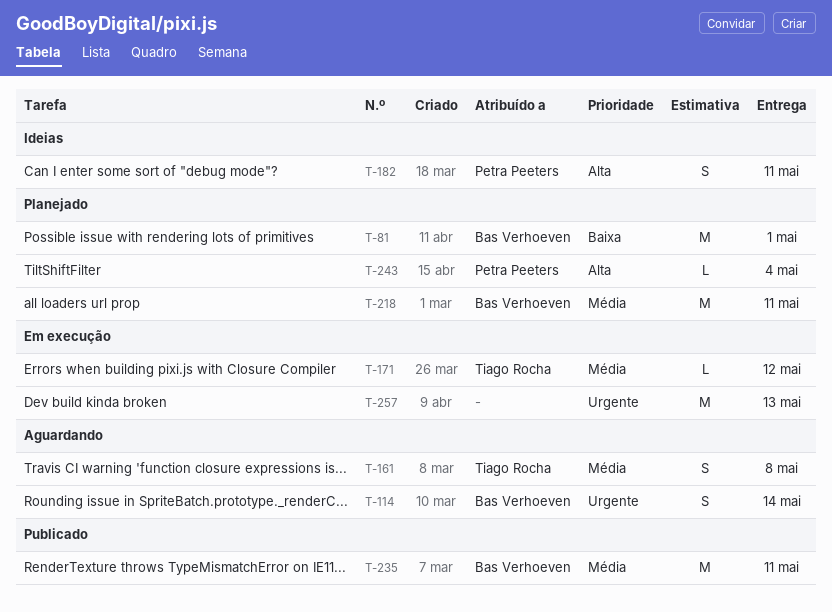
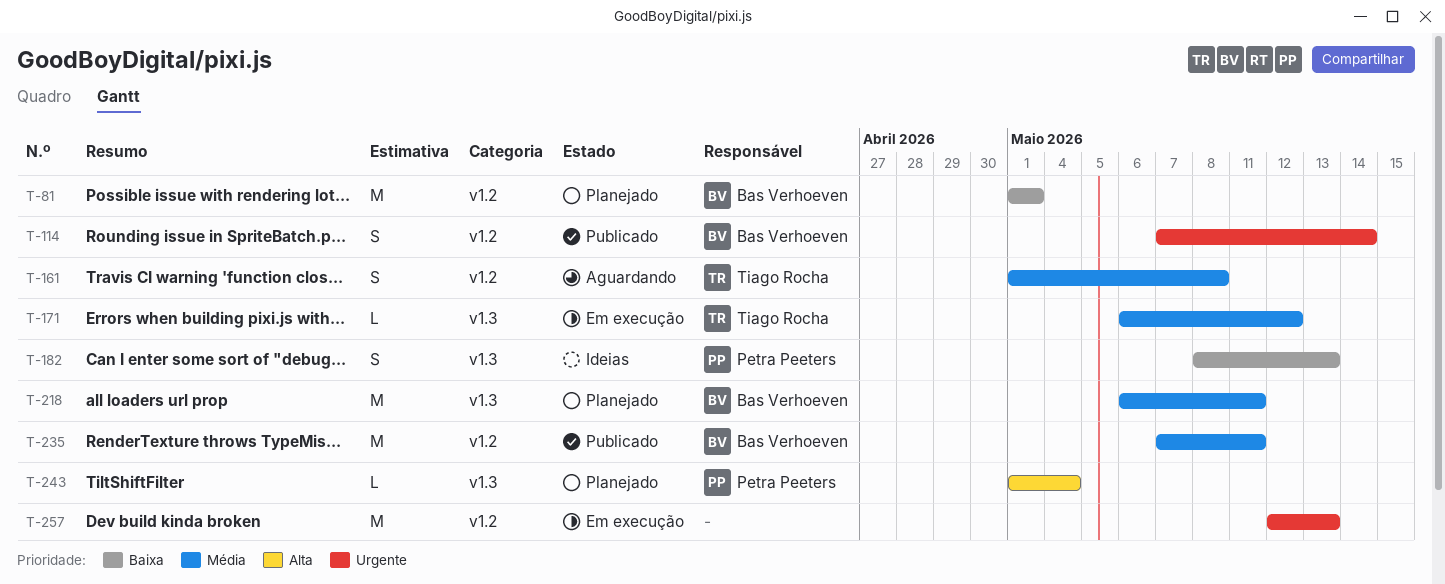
T-114, status: Aguardando -> Publicado
T-182, priority: Alta -> Baixa
T-182, due: May 11 -> May 13

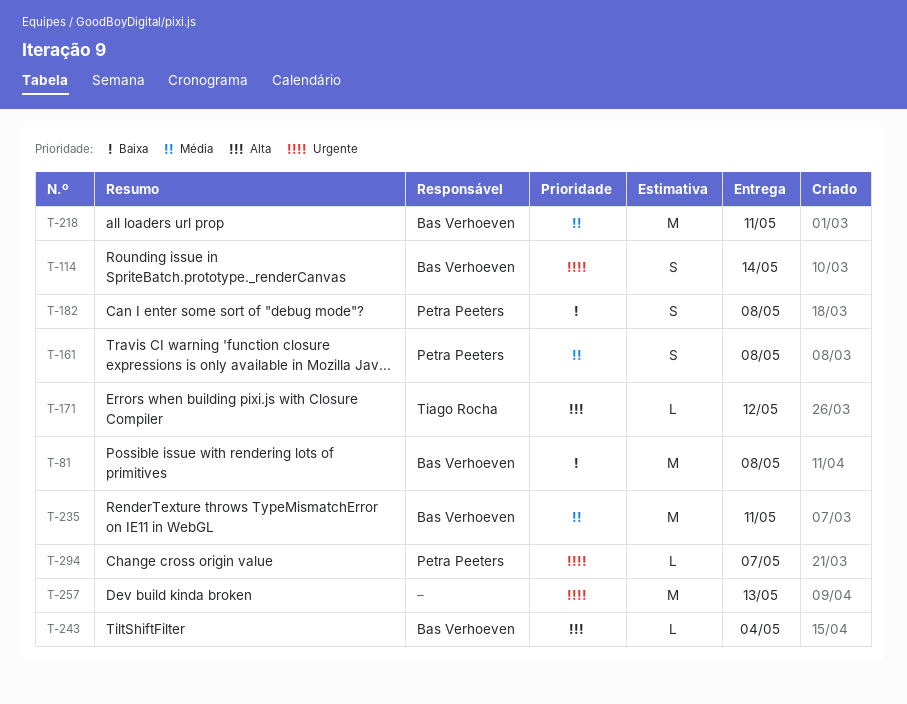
T-81, due: May 1 -> May 8
T-161, owner: Tiago Rocha -> Petra Peeters
T-171, priority: Média -> Alta
T-182, due: May 13 -> May 8
T-243, owner: Petra Peeters -> Bas Verhoeven
T-294: none -> present

